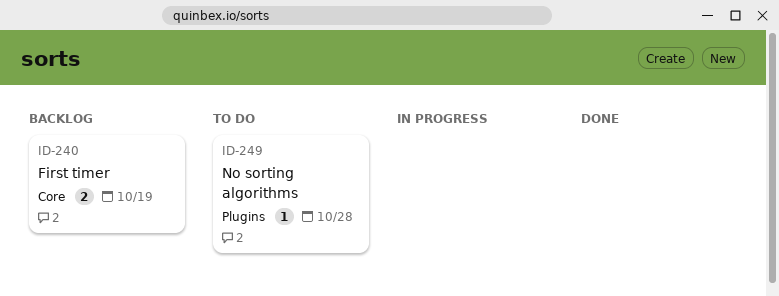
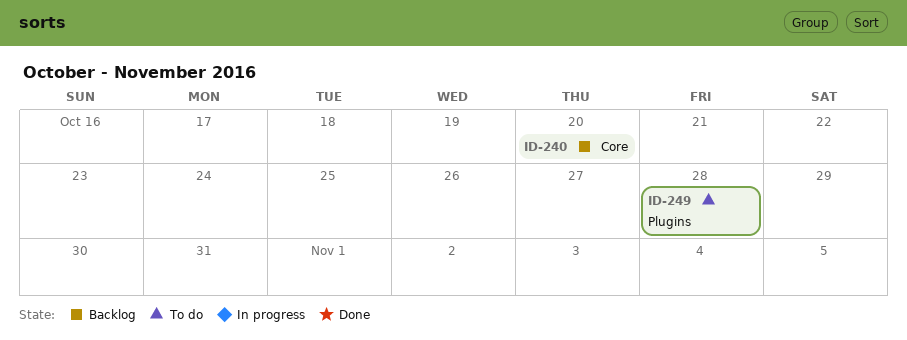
ID-240, due: Oct 19 -> Oct 20

